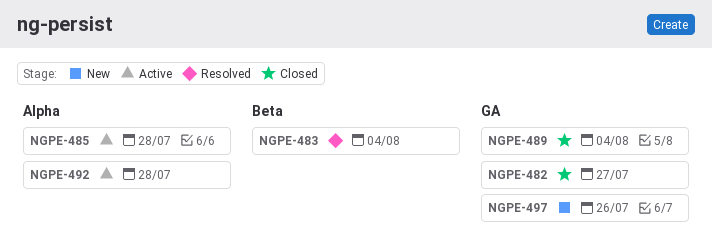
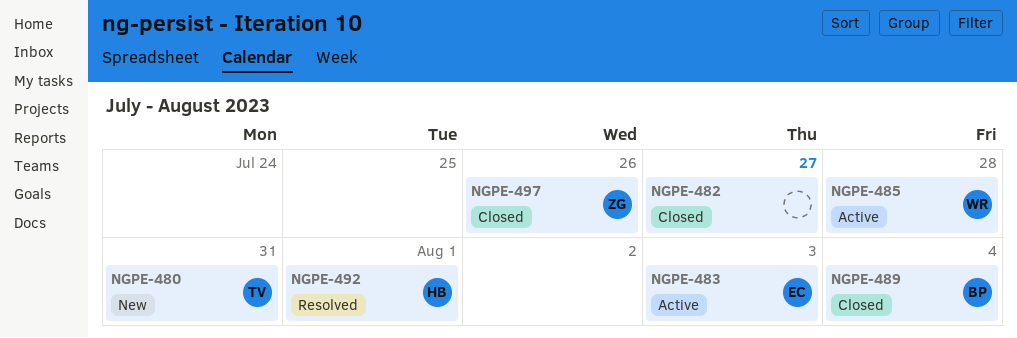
NGPE-480: none -> present
NGPE-483, status: Resolved -> Active
NGPE-483, due: Aug 4 -> Aug 3
NGPE-492, status: Active -> Resolved
NGPE-492, due: Jul 28 -> Aug 1
NGPE-497, status: New -> Closed

